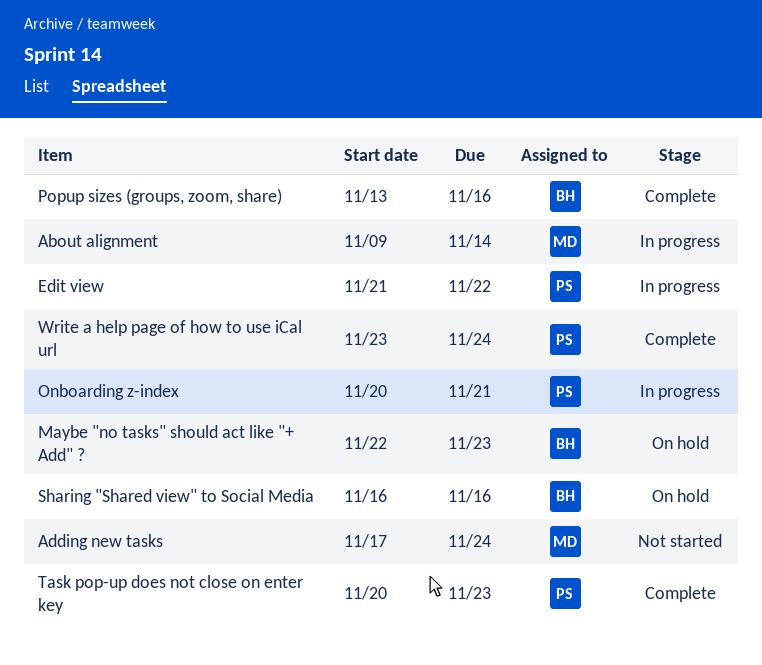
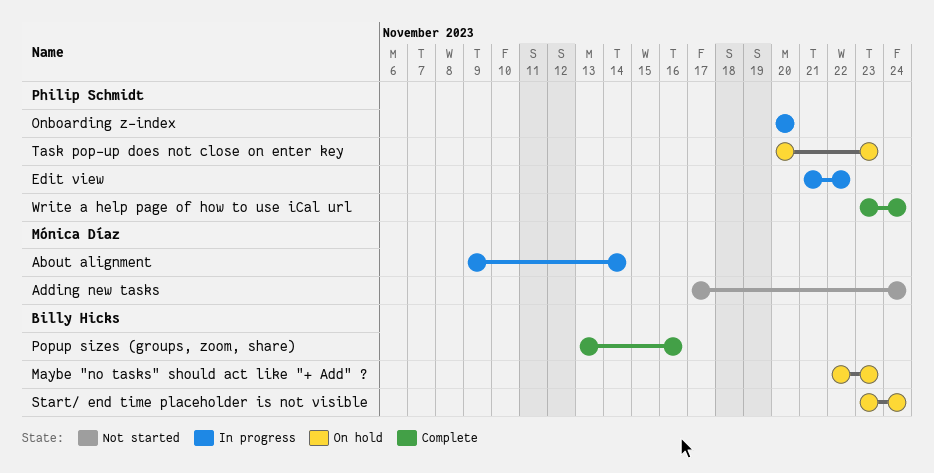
Onboarding z-index, due: Nov 21 -> Nov 20
Sharing "Shared view" to Social Media: present -> none
Start/ end time placeholder is not visible: none -> present
Task pop-up does not close on enter key, status: Complete -> On hold

